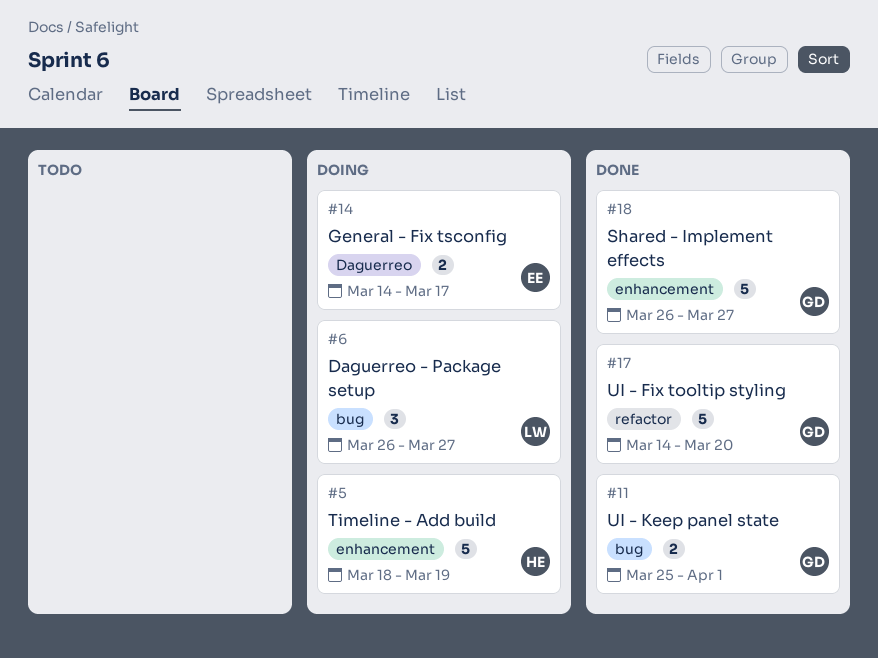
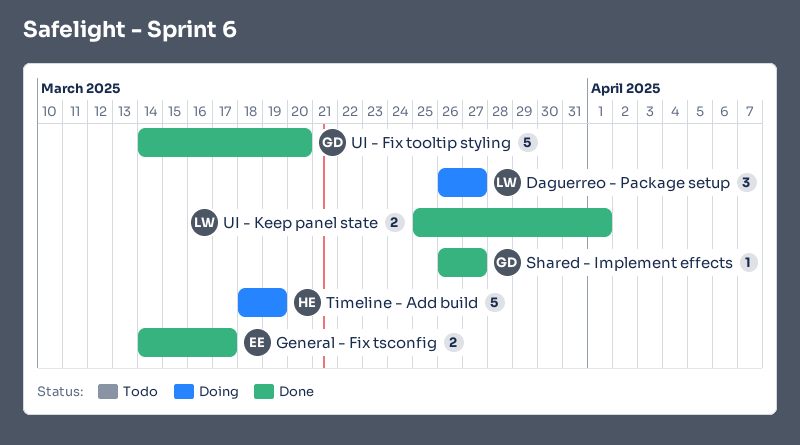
General - Fix tsconfig, status: Doing -> Done
Shared - Implement effects, estimate: 5 -> 1
UI - Keep panel state, owner: GD -> LW

